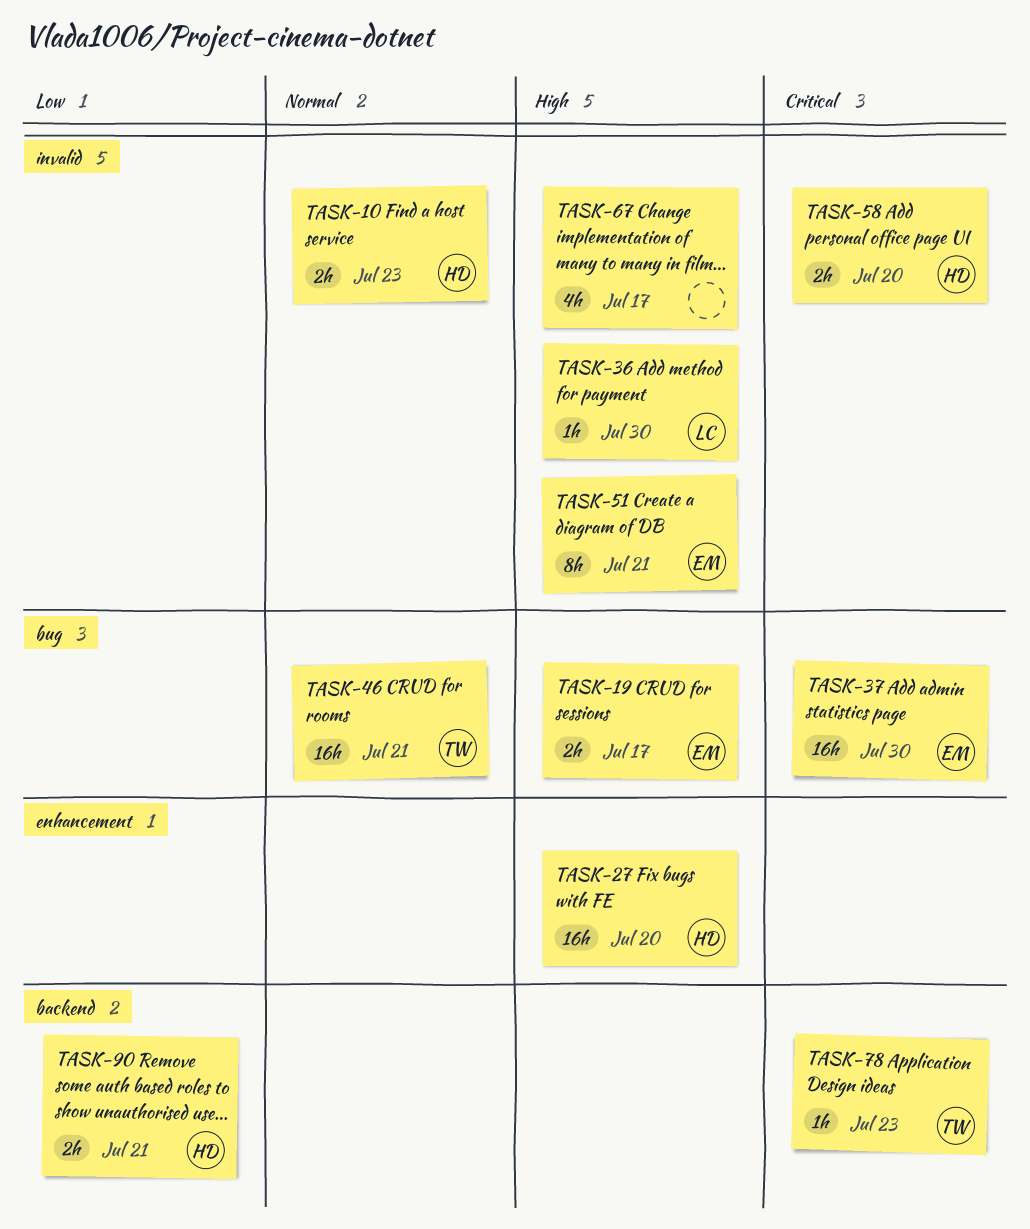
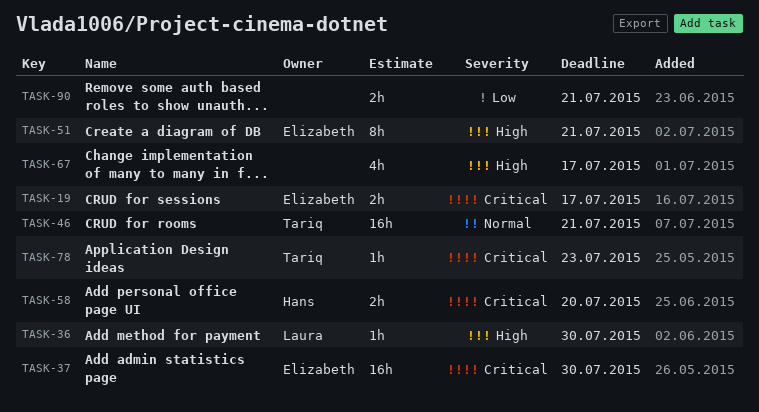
TASK-10: present -> none
TASK-19, priority: High -> Critical
TASK-27: present -> none
TASK-90, owner: Hans -> none

